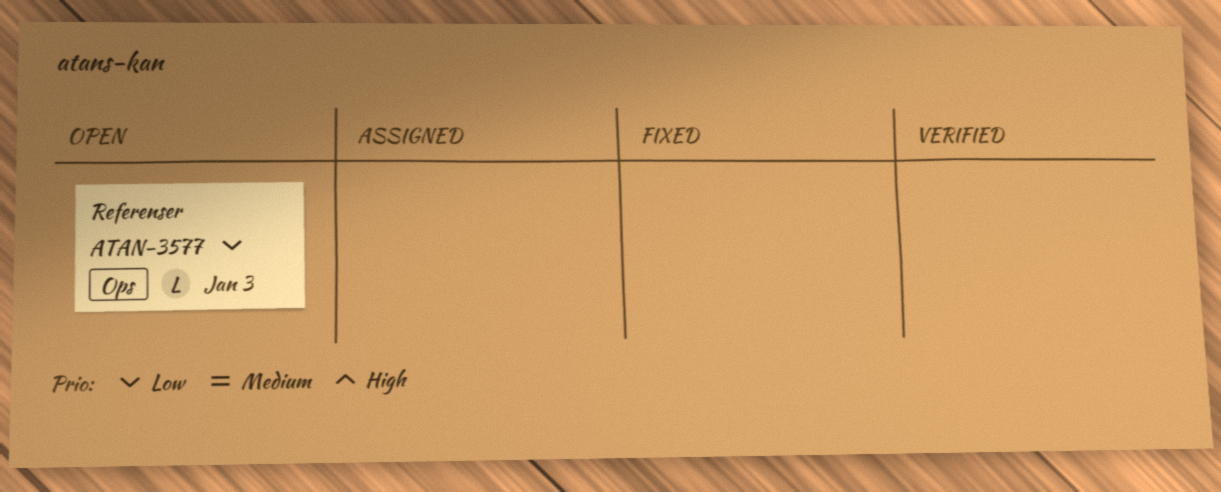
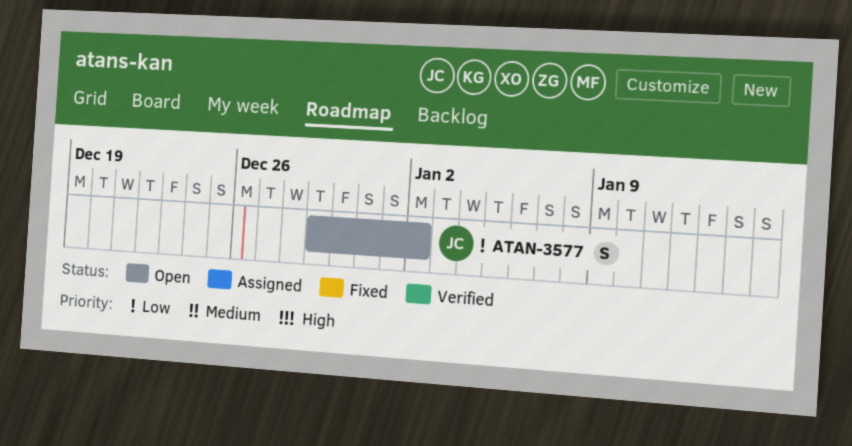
ATAN-3577, estimate: L -> S
ATAN-3577, due: Jan 3 -> Jan 2

